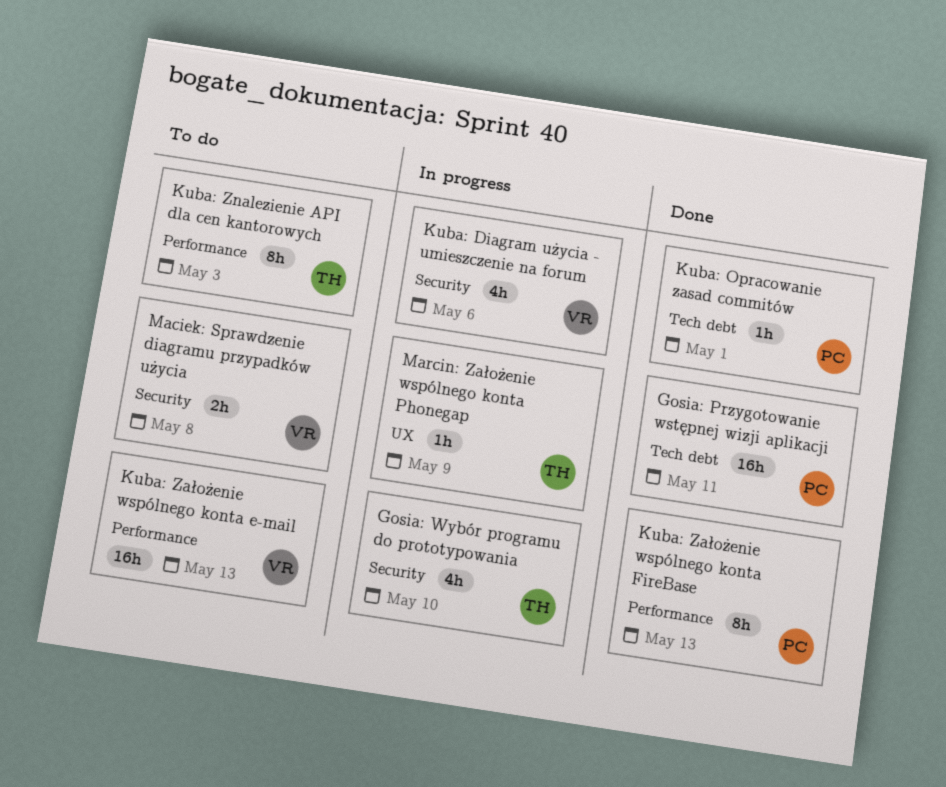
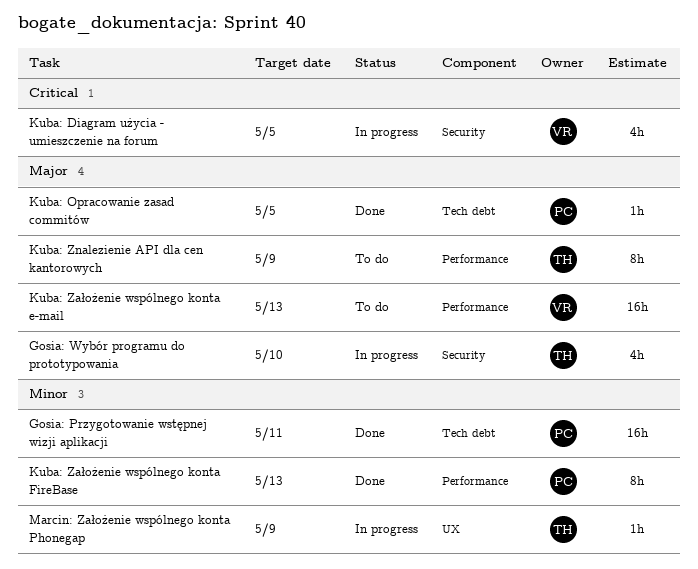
Kuba: Diagram użycia - umieszczenie na forum, due: May 6 -> May 5
Kuba: Opracowanie zasad commitów, due: May 1 -> May 5
Kuba: Znalezienie API dla cen kantorowych, due: May 3 -> May 9
Maciek: Sprawdzenie diagramu przypadków użycia: present -> none

